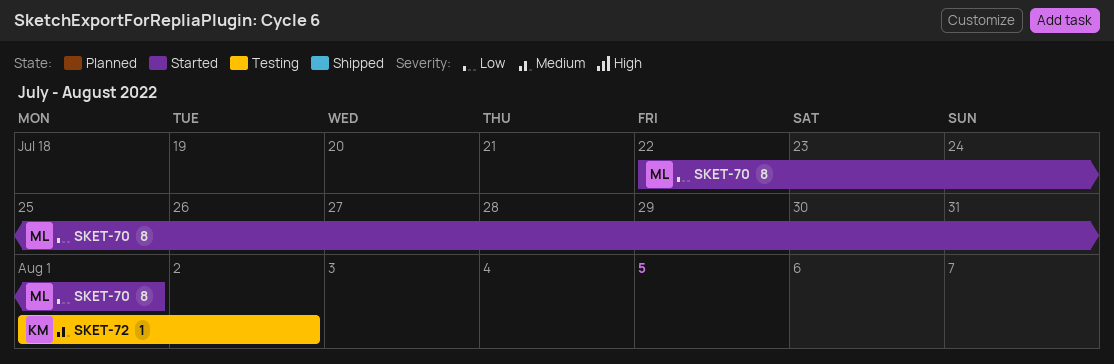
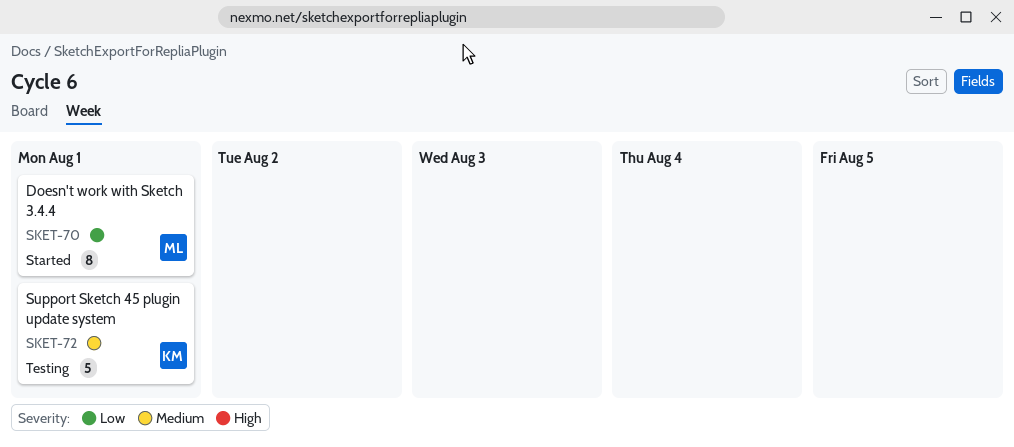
SKET-72, estimate: 1 -> 5
SKET-72, due: Aug 2 -> Aug 1

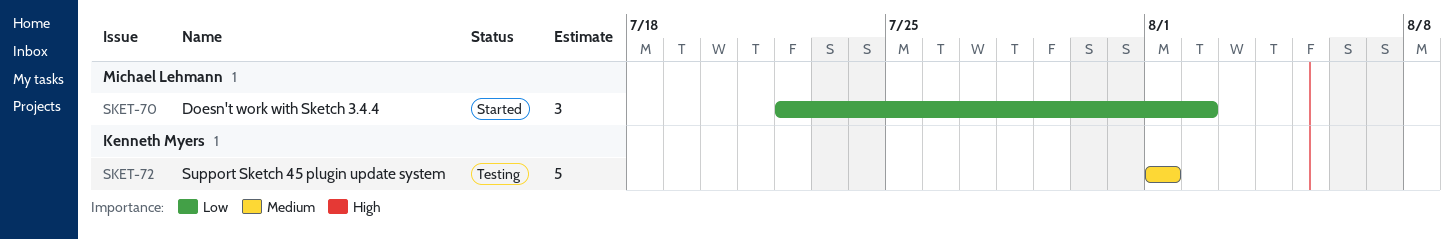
SKET-70, estimate: 8 -> 3
SKET-70, due: Aug 1 -> Aug 2

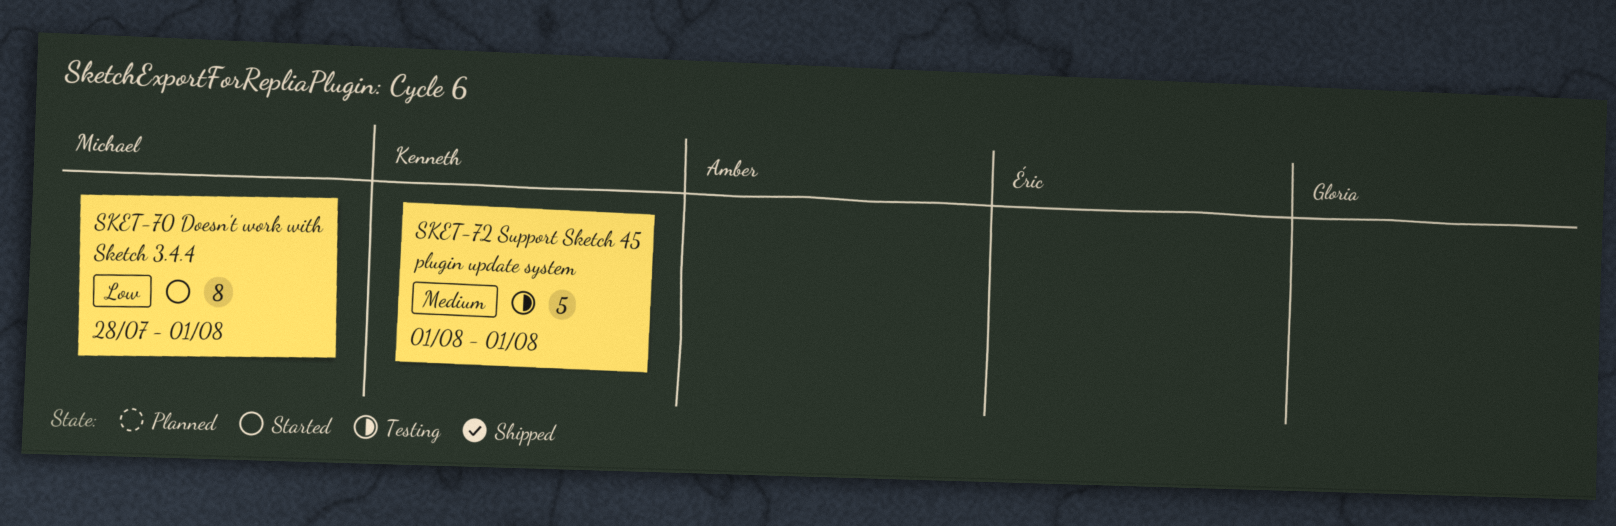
SKET-70, estimate: 3 -> 8
SKET-70, start: Jul 22 -> Jul 28
SKET-70, due: Aug 2 -> Aug 1

